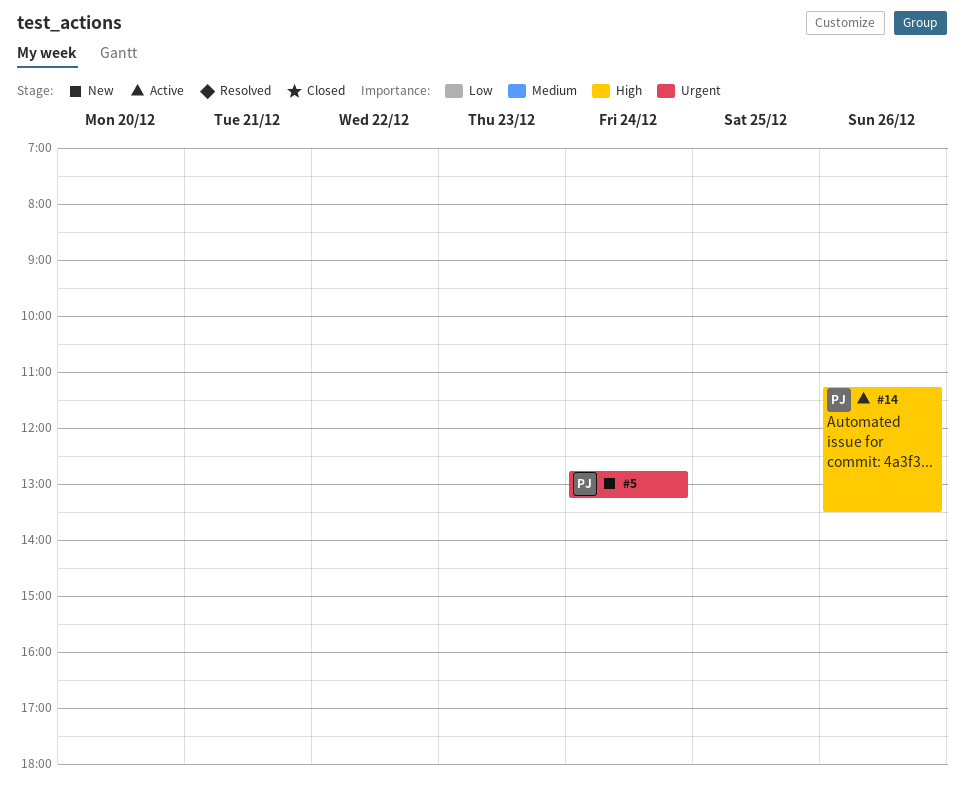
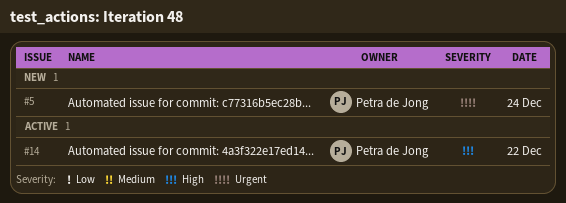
#14, day: Dec 26 -> Dec 22

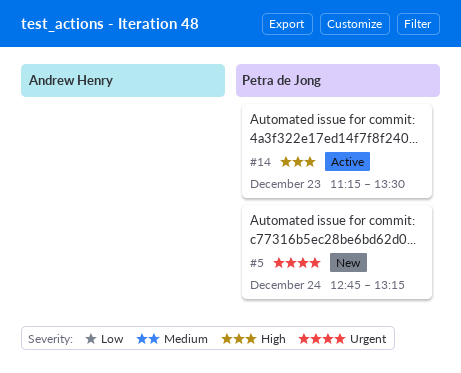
#14, day: Dec 22 -> Dec 23

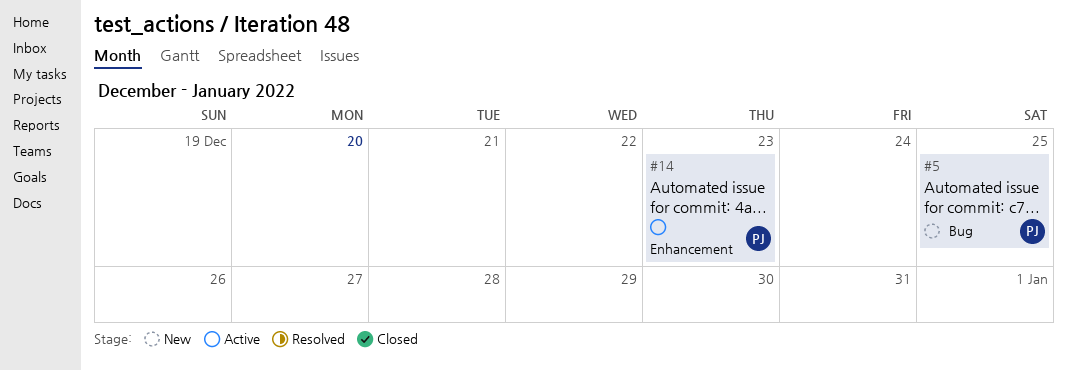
#5, day: Dec 24 -> Dec 25

